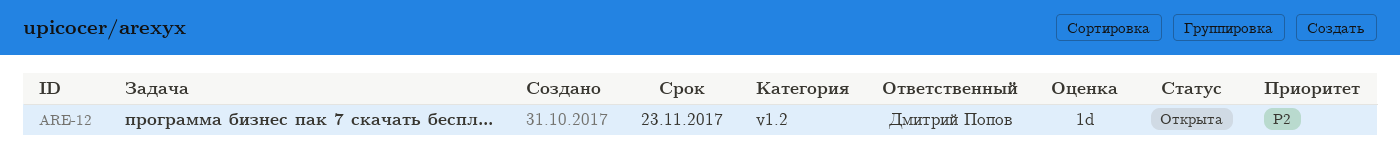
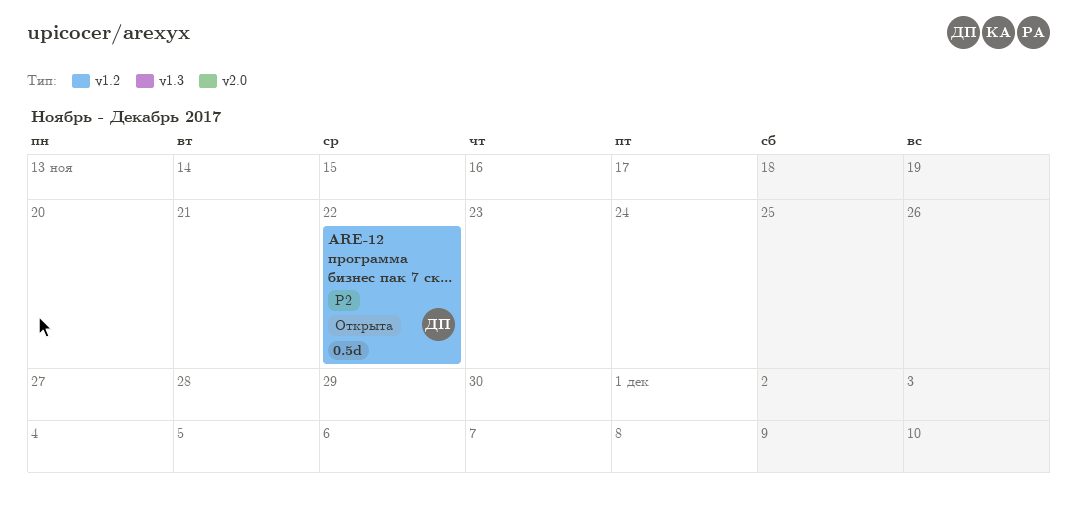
ARE-12, estimate: 1d -> 0.5d
ARE-12, due: Nov 23 -> Nov 22

